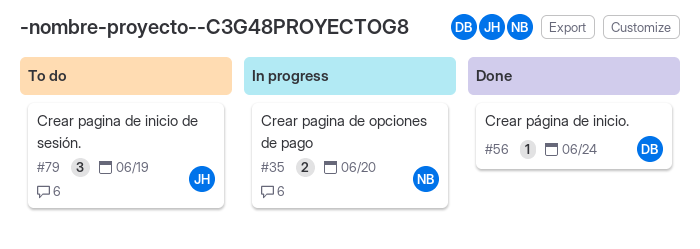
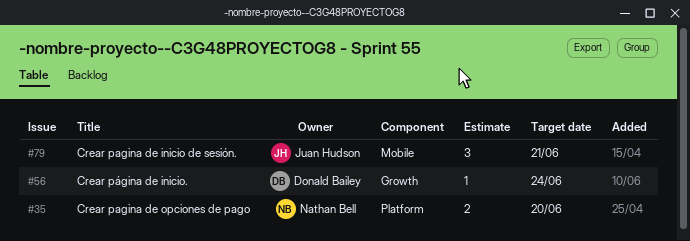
#79, due: Jun 19 -> Jun 21

